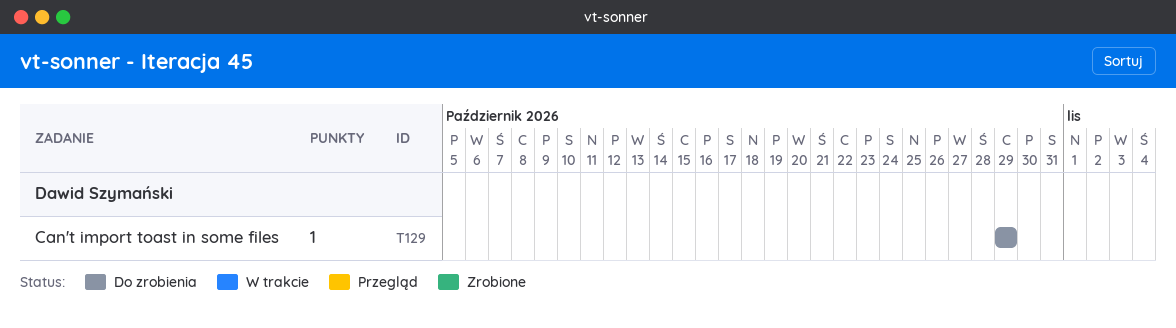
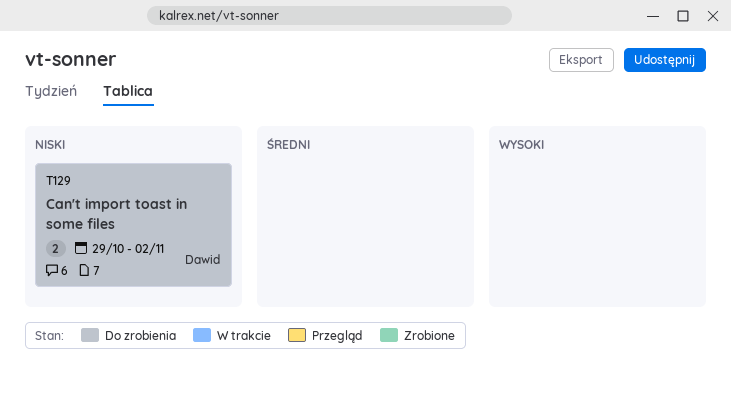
T129, estimate: 1 -> 2
T129, due: Oct 29 -> Nov 2

